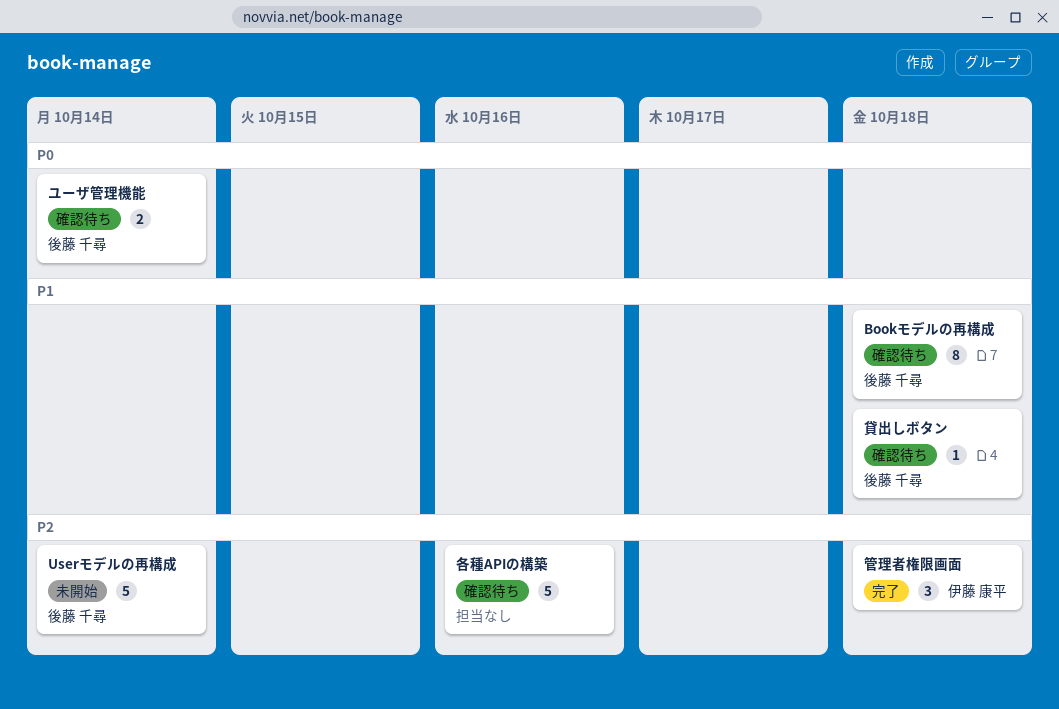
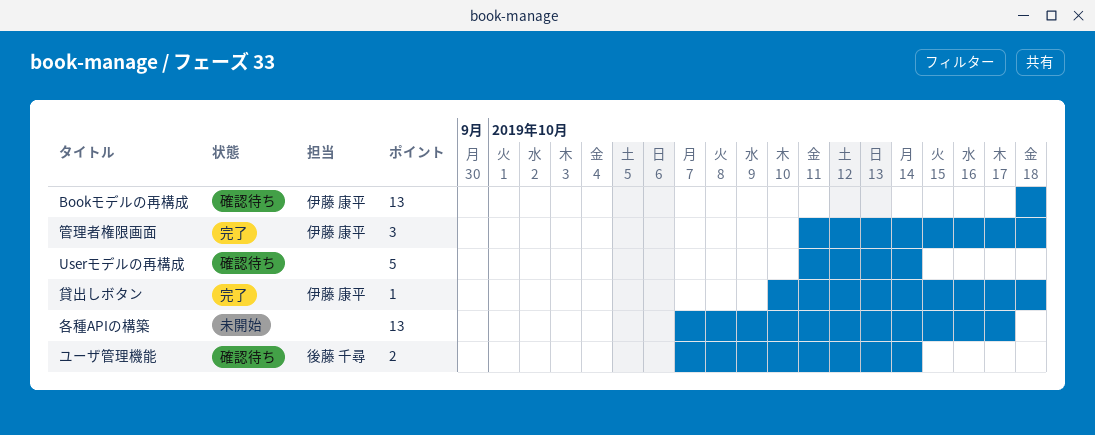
Bookモデルの再構成, owner: 後藤 千尋 -> 伊藤 康平
Bookモデルの再構成, estimate: 8 -> 13
Userモデルの再構成, status: 未開始 -> 確認待ち
Userモデルの再構成, owner: 後藤 千尋 -> none
各種APIの構築, status: 確認待ち -> 未開始
各種APIの構築, estimate: 5 -> 13
各種APIの構築, due: Oct 16 -> Oct 17
貸出しボタン, status: 確認待ち -> 完了
貸出しボタン, owner: 後藤 千尋 -> 伊藤 康平

